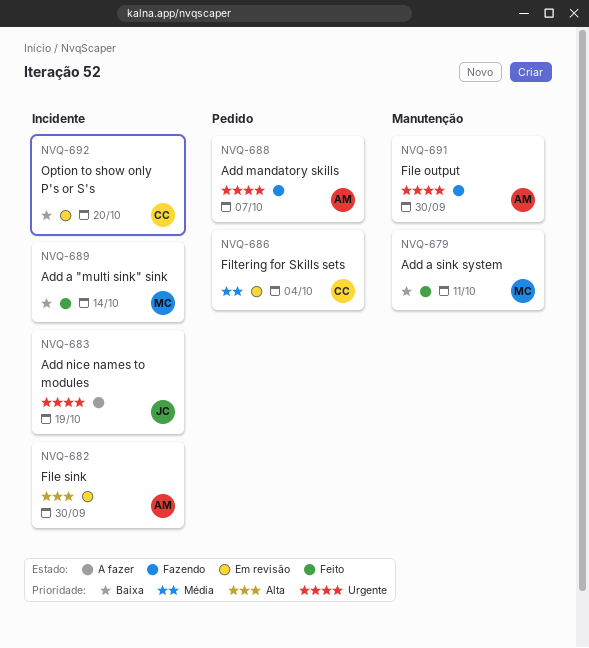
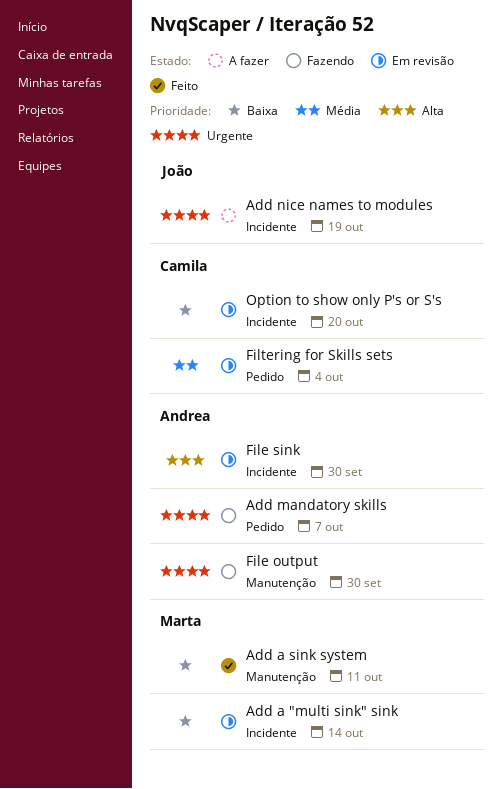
Add a "multi sink" sink, status: Feito -> Em revisão

